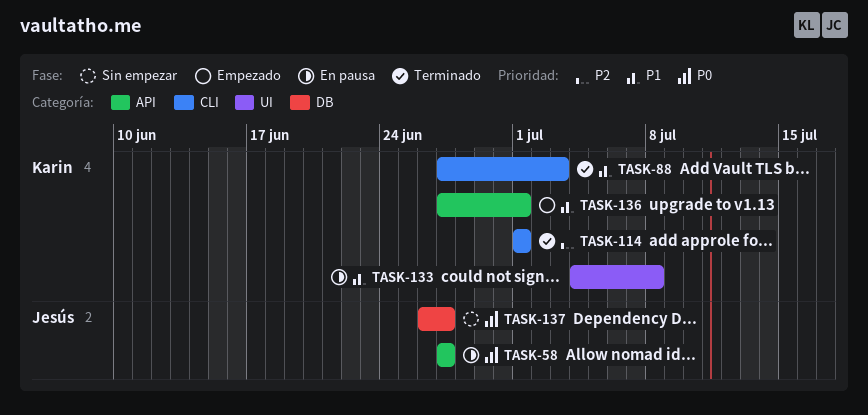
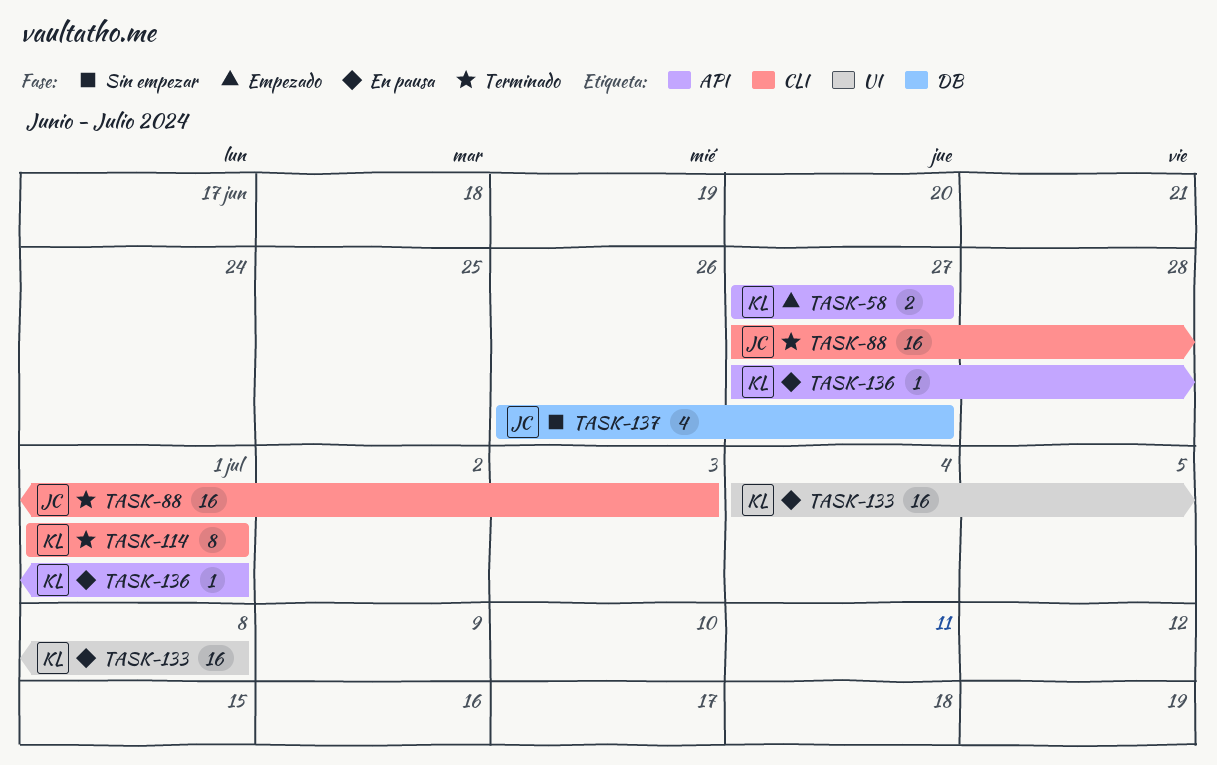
TASK-58, status: En pausa -> Empezado
TASK-58, owner: Jesús -> Karin
TASK-88, owner: Karin -> Jesús
TASK-136, status: Empezado -> En pausa

